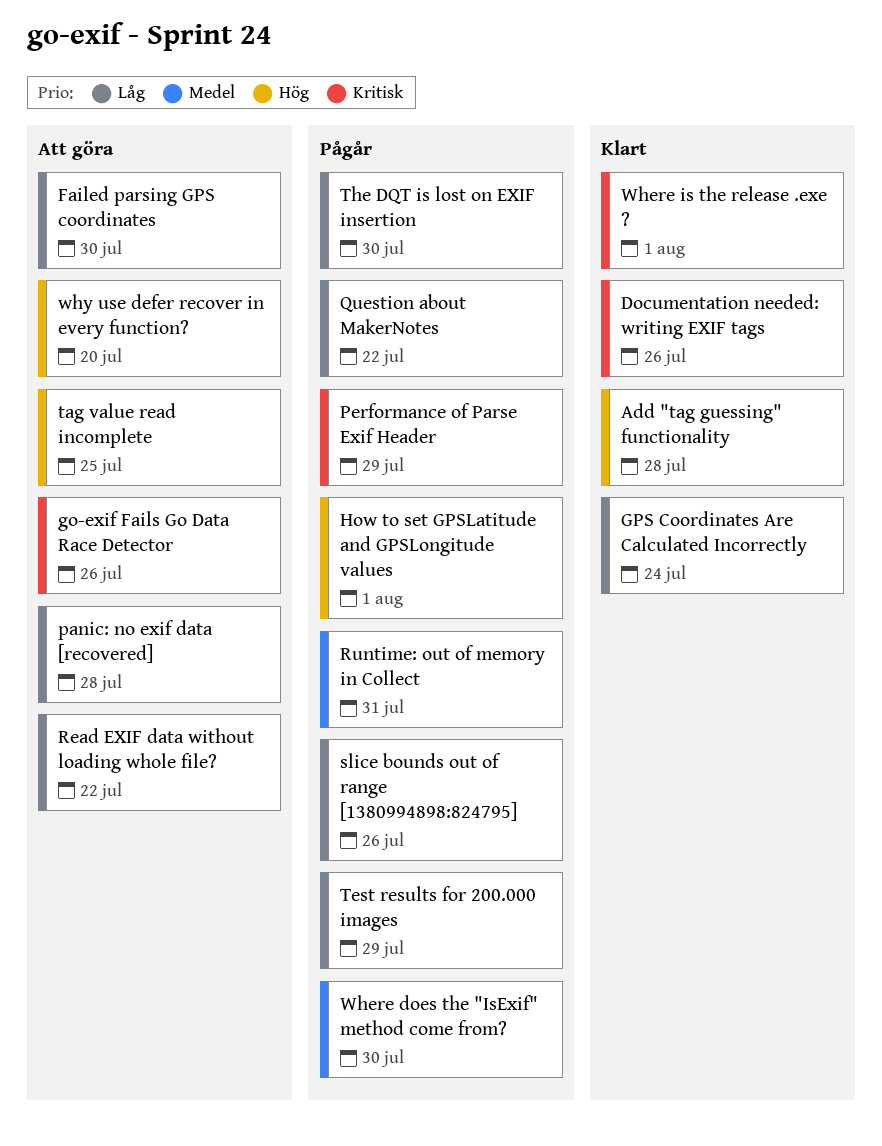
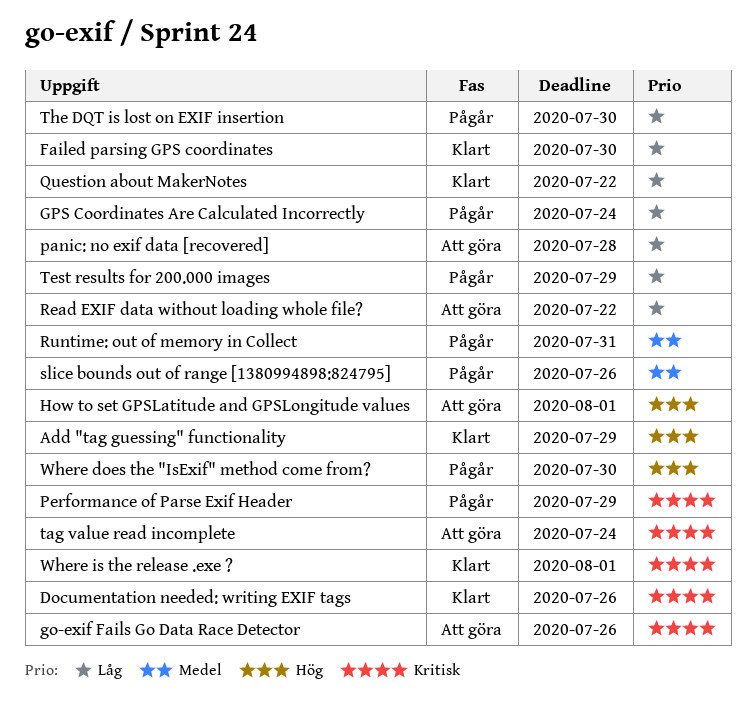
Add "tag guessing" functionality, due: Jul 28 -> Jul 29
Failed parsing GPS coordinates, status: Att göra -> Klart
GPS Coordinates Are Calculated Incorrectly, status: Klart -> Pågår
How to set GPSLatitude and GPSLongitude values, status: Pågår -> Att göra
Question about MakerNotes, status: Pågår -> Klart
slice bounds out of range [1380994898:824795], priority: Låg -> Medel
tag value read incomplete, priority: Hög -> Kritisk
tag value read incomplete, due: Jul 25 -> Jul 24
Where does the "IsExif" method come from?, priority: Medel -> Hög
why use defer recover in every function?: present -> none

